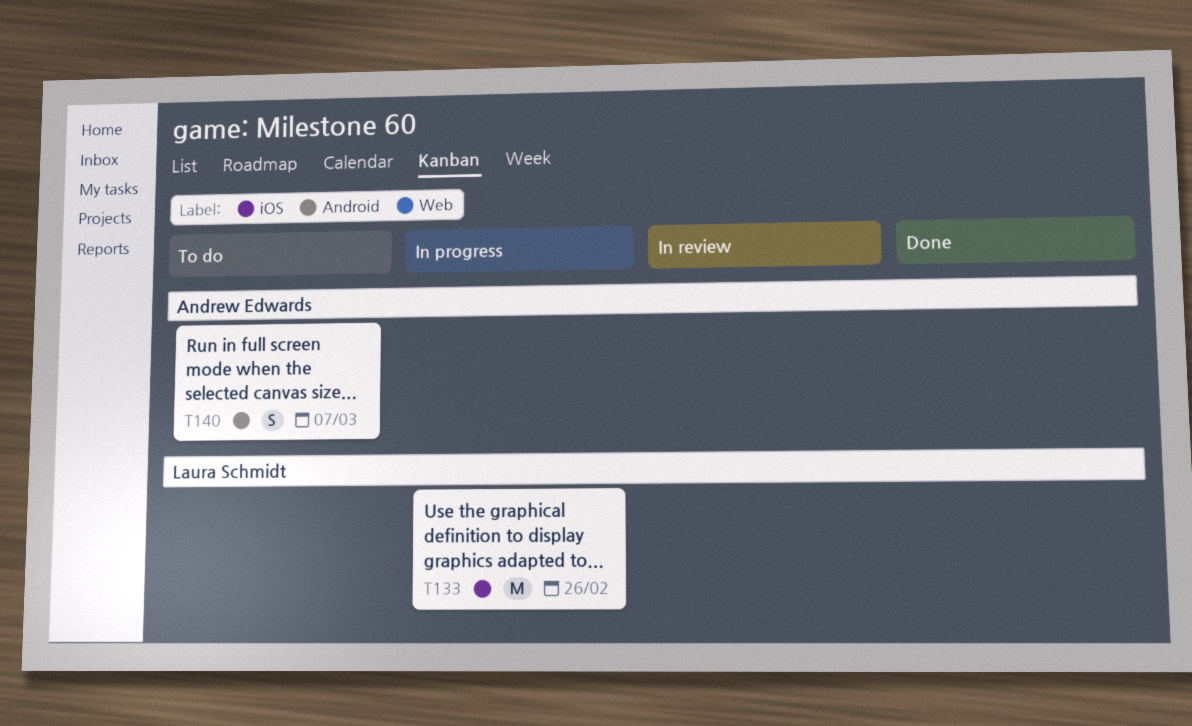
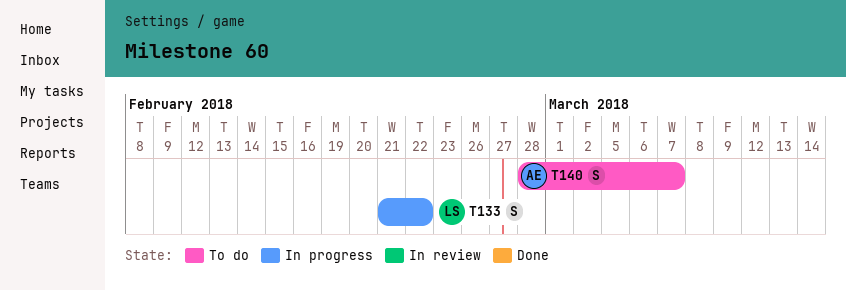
T133, estimate: M -> S
T133, due: Feb 26 -> Feb 22

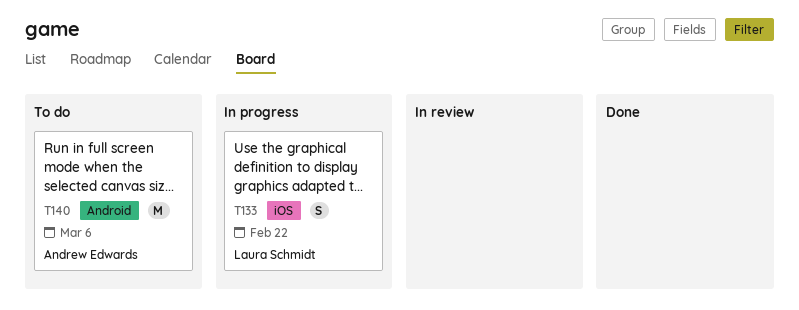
T140, estimate: S -> M
T140, due: Mar 7 -> Mar 6

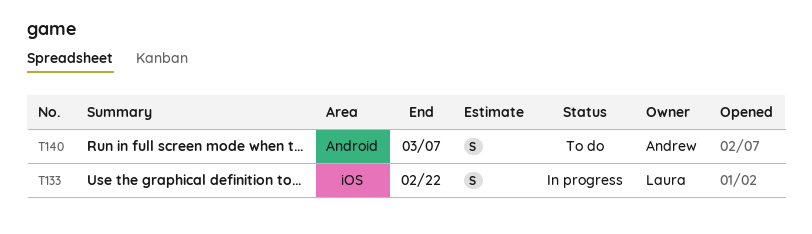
T140, estimate: M -> S
T140, due: Mar 6 -> Mar 7

